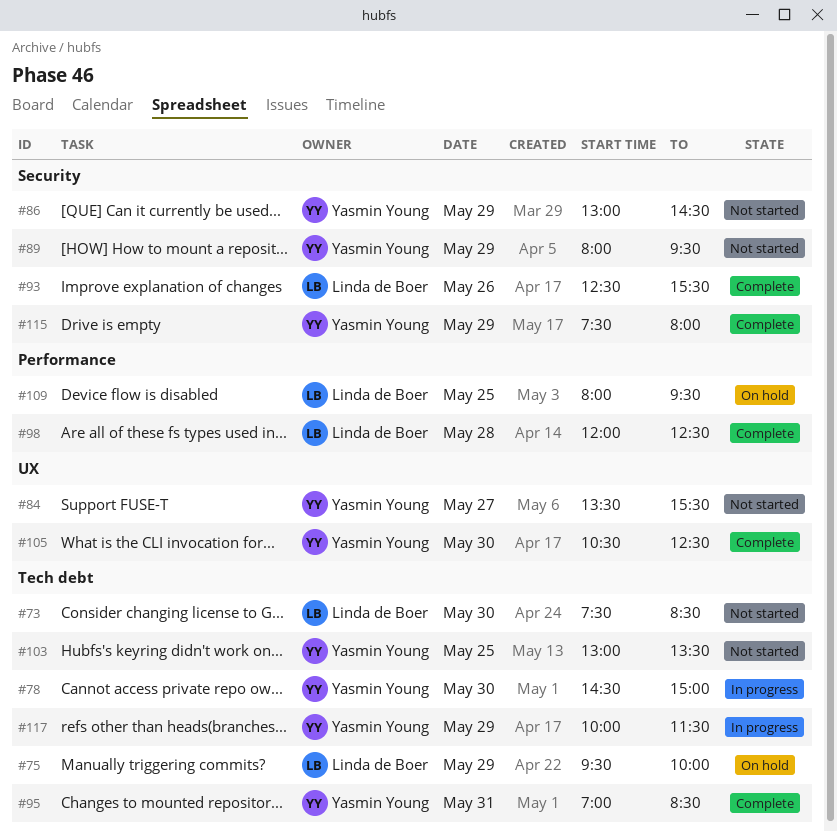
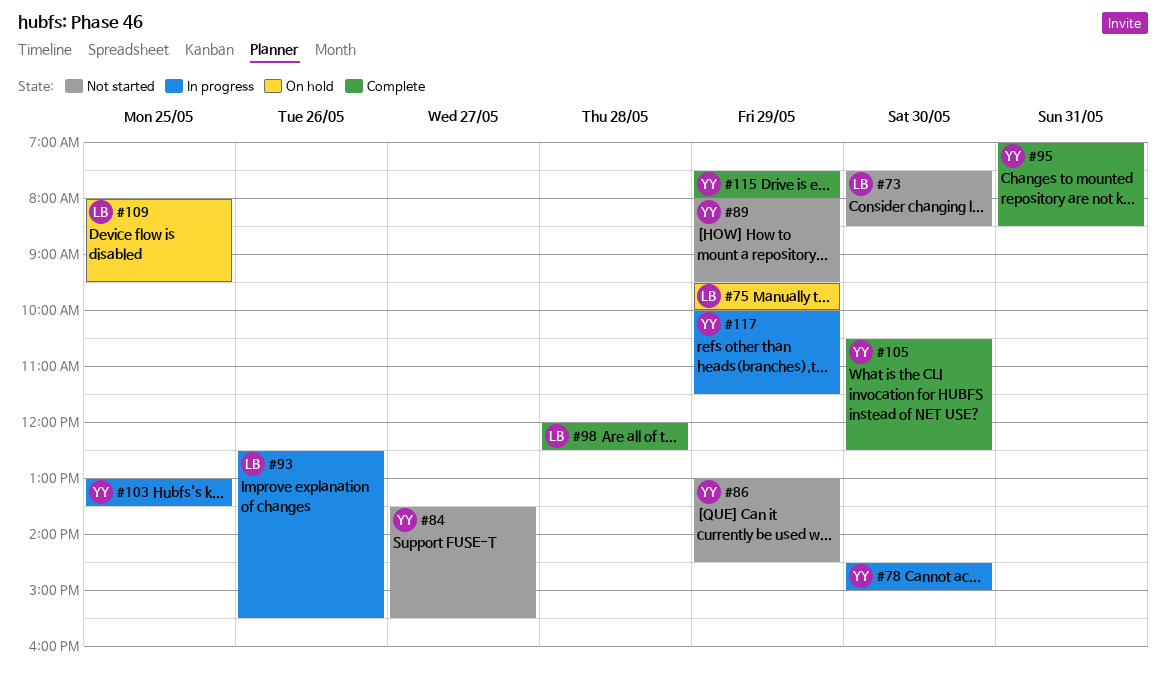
#93, status: Complete -> In progress
#103, status: Not started -> In progress

